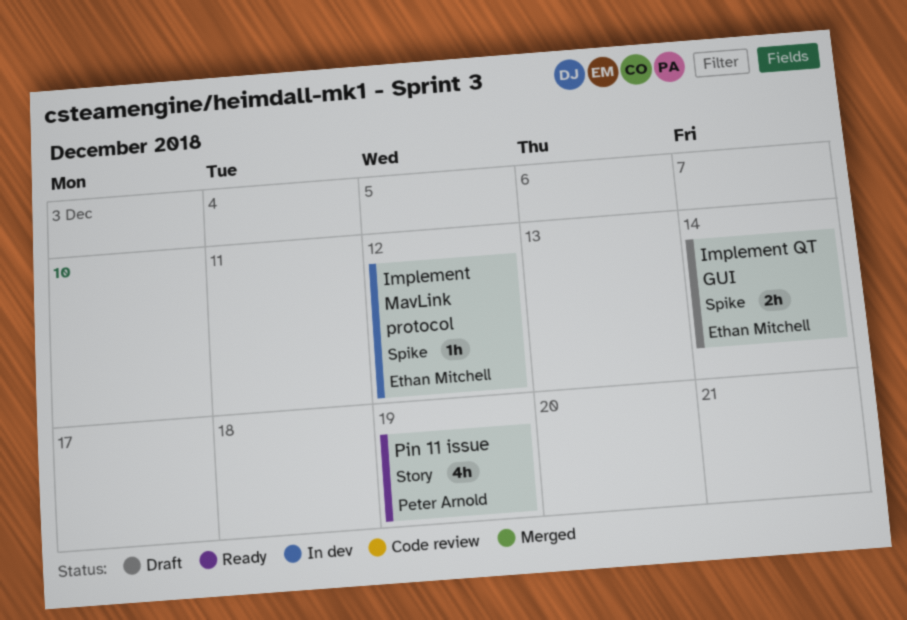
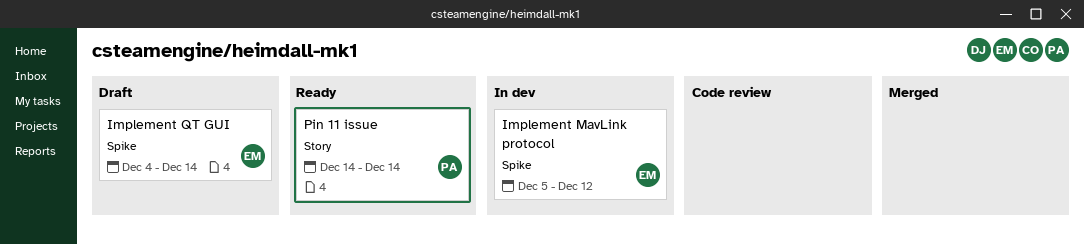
Pin 11 issue, due: Dec 19 -> Dec 14

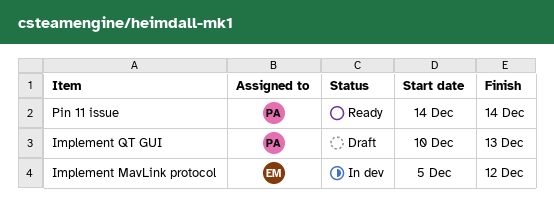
Implement QT GUI, owner: EM -> PA
Implement QT GUI, start: Dec 4 -> Dec 10
Implement QT GUI, due: Dec 14 -> Dec 13

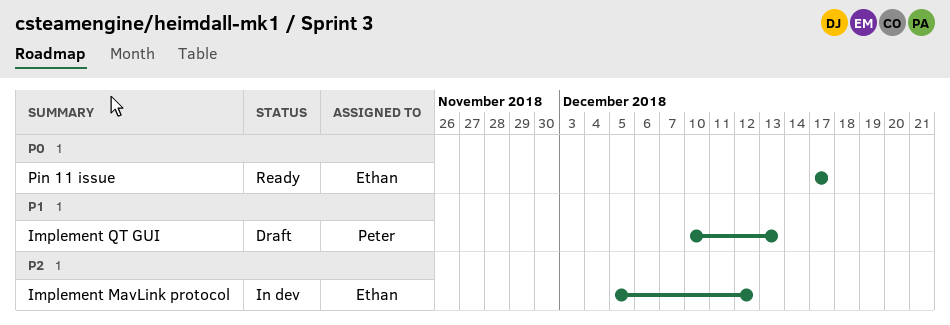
Pin 11 issue, owner: Peter -> Ethan
Pin 11 issue, start: Dec 14 -> Dec 17
Pin 11 issue, due: Dec 14 -> Dec 17

